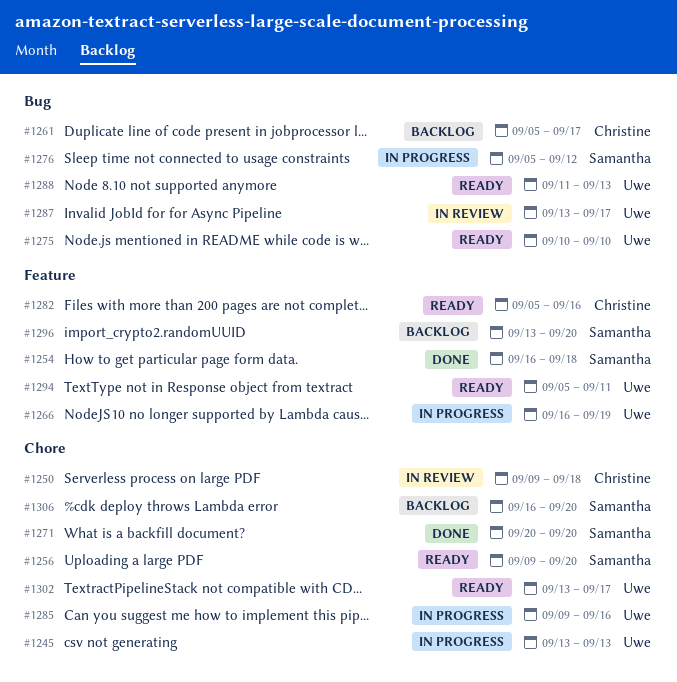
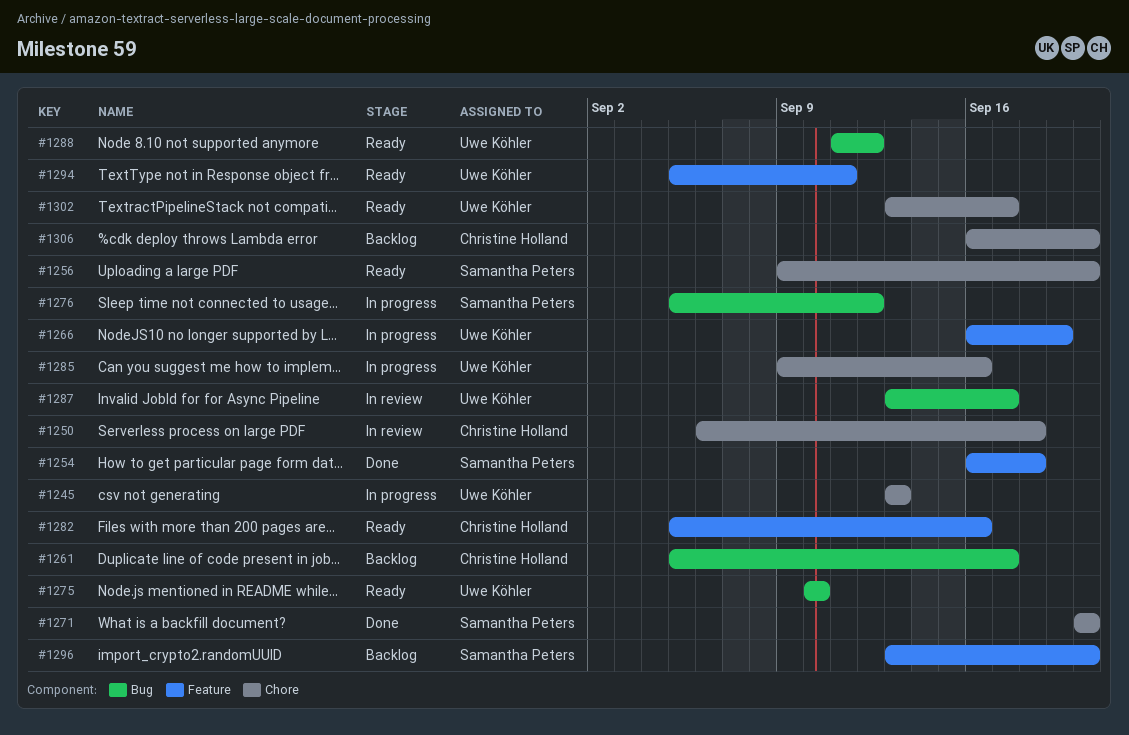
#1250, start: Sep 9 -> Sep 6
#1288, due: Sep 13 -> Sep 12
#1306, owner: Samantha Peters -> Christine Holland

